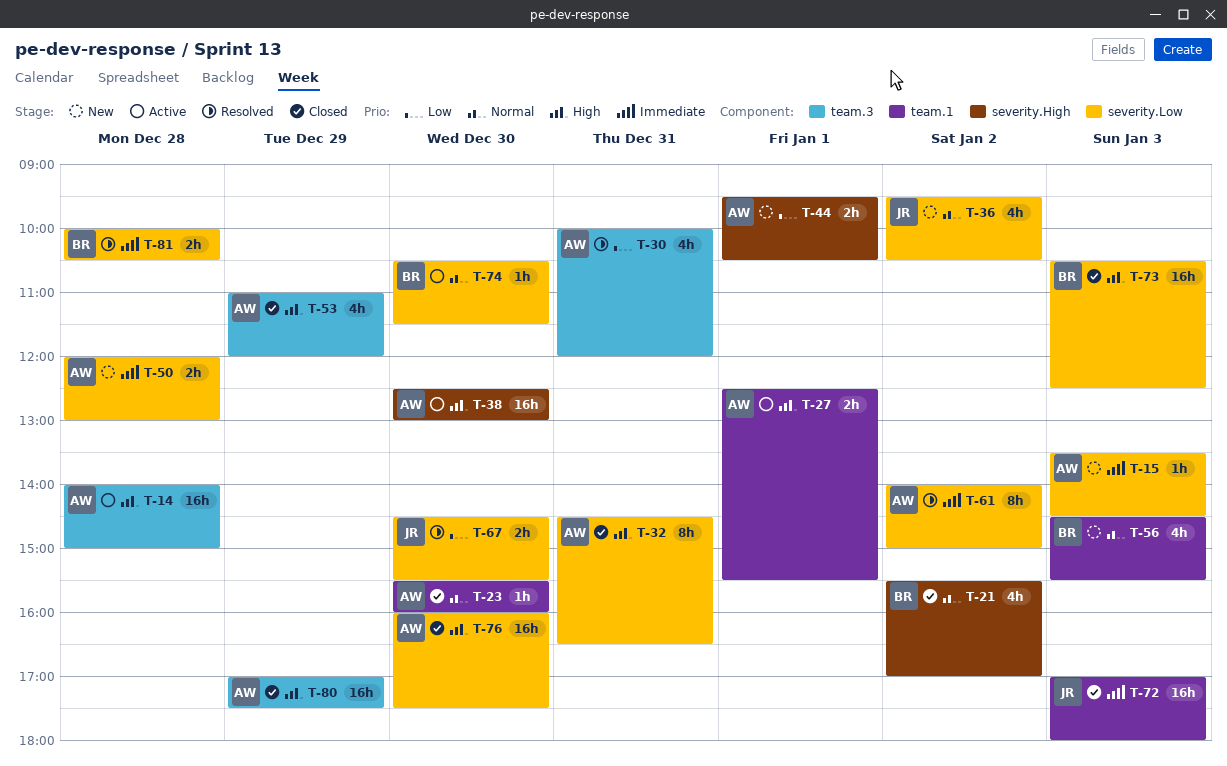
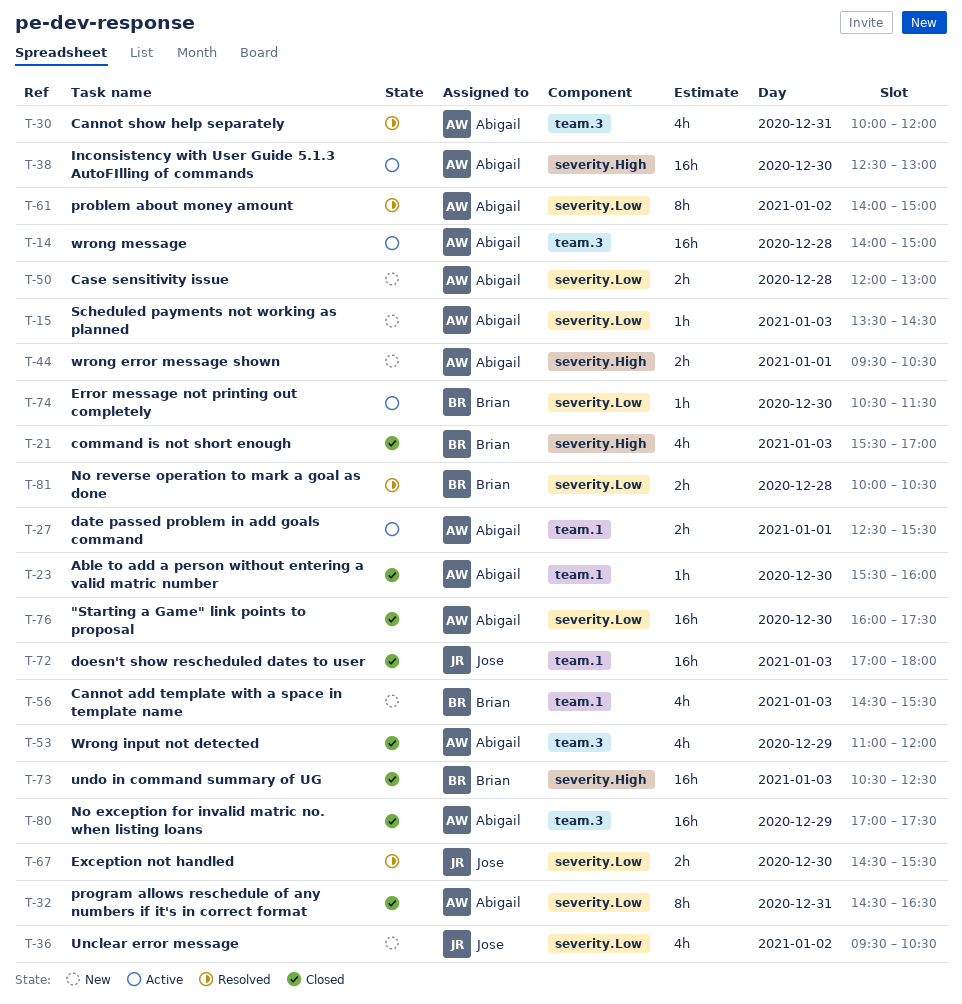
T-21, day: Jan 2 -> Jan 3
T-73, label: severity.Low -> severity.High

